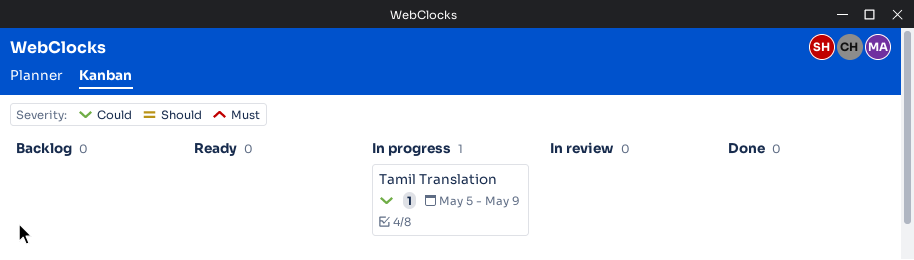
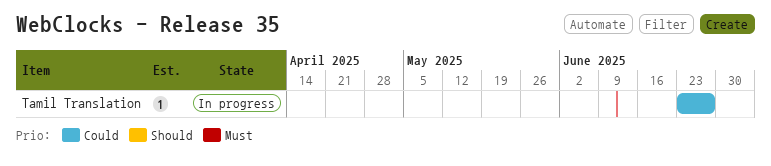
Tamil Translation, start: May 5 -> Jun 23
Tamil Translation, due: May 9 -> Jun 27

